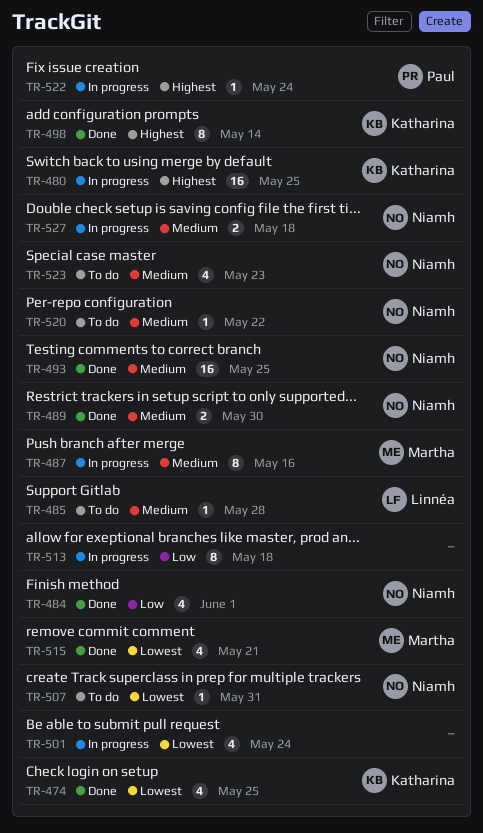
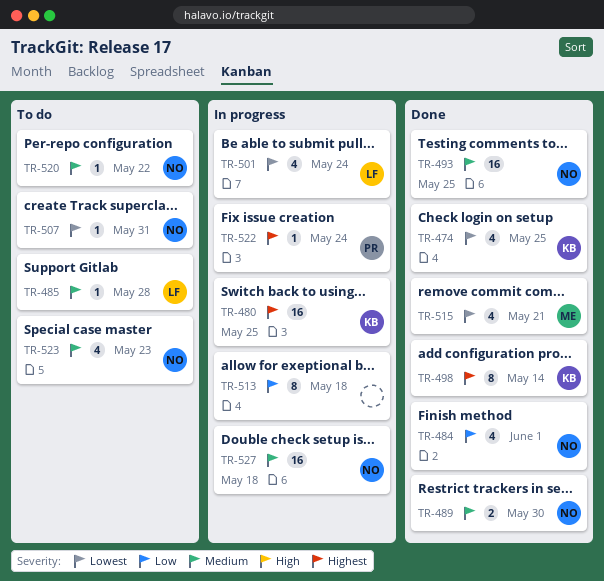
TR-487: present -> none
TR-501, owner: none -> Linnéa
TR-527, estimate: 2 -> 16

